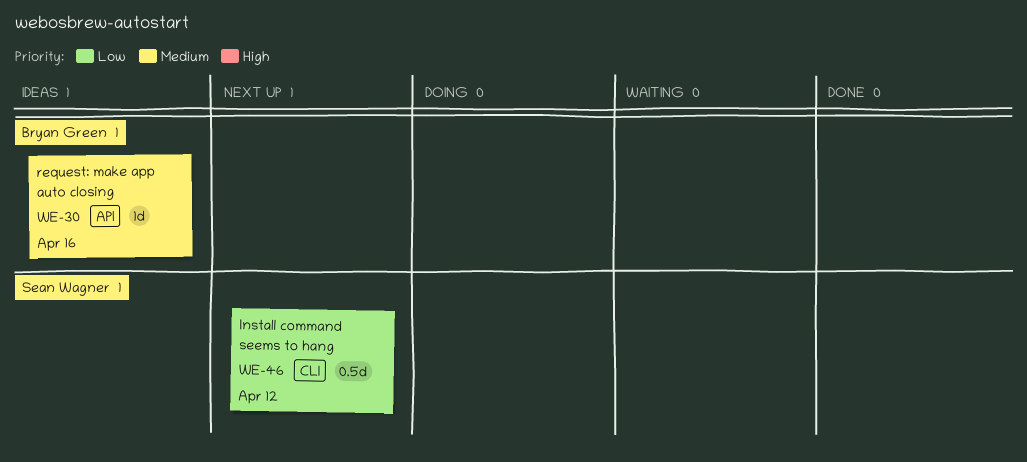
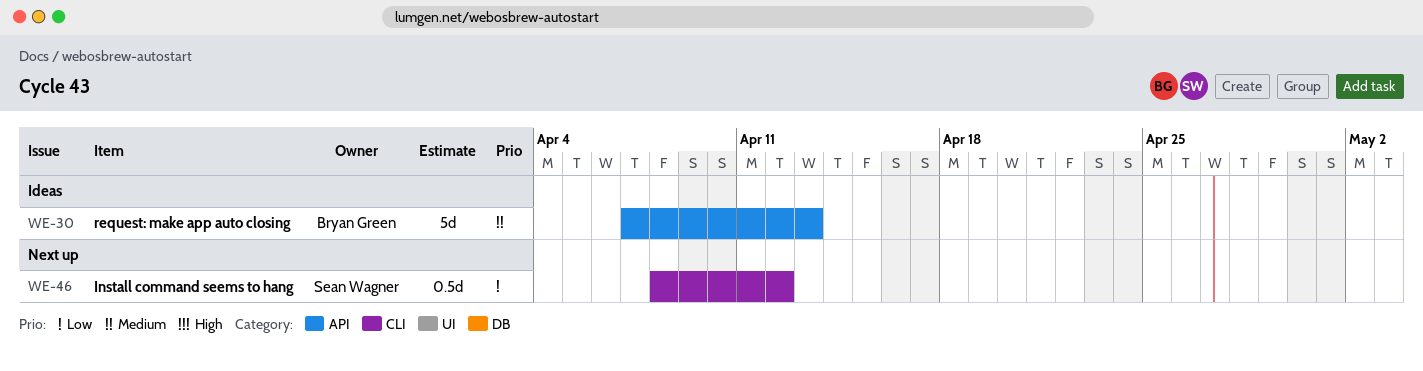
WE-30, estimate: 1d -> 5d
WE-30, due: Apr 16 -> Apr 13

